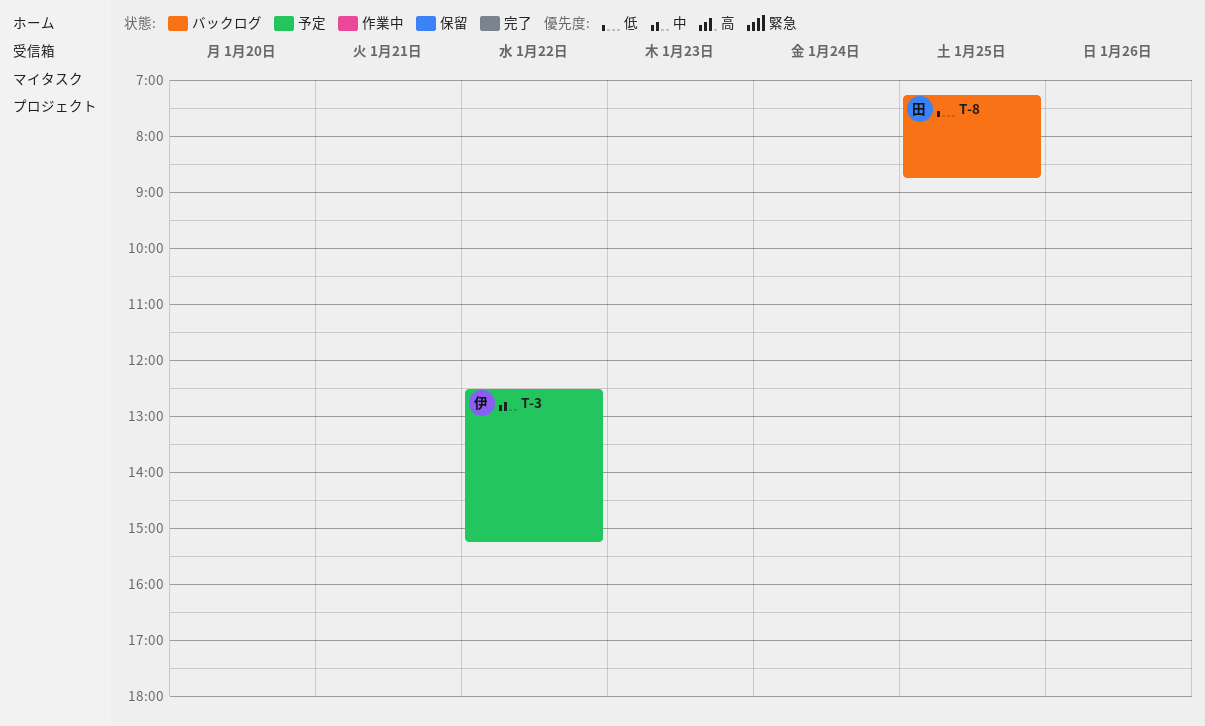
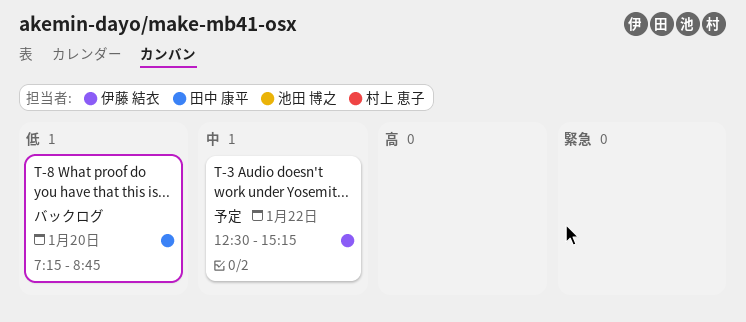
T-8, day: Jan 25 -> Jan 20

